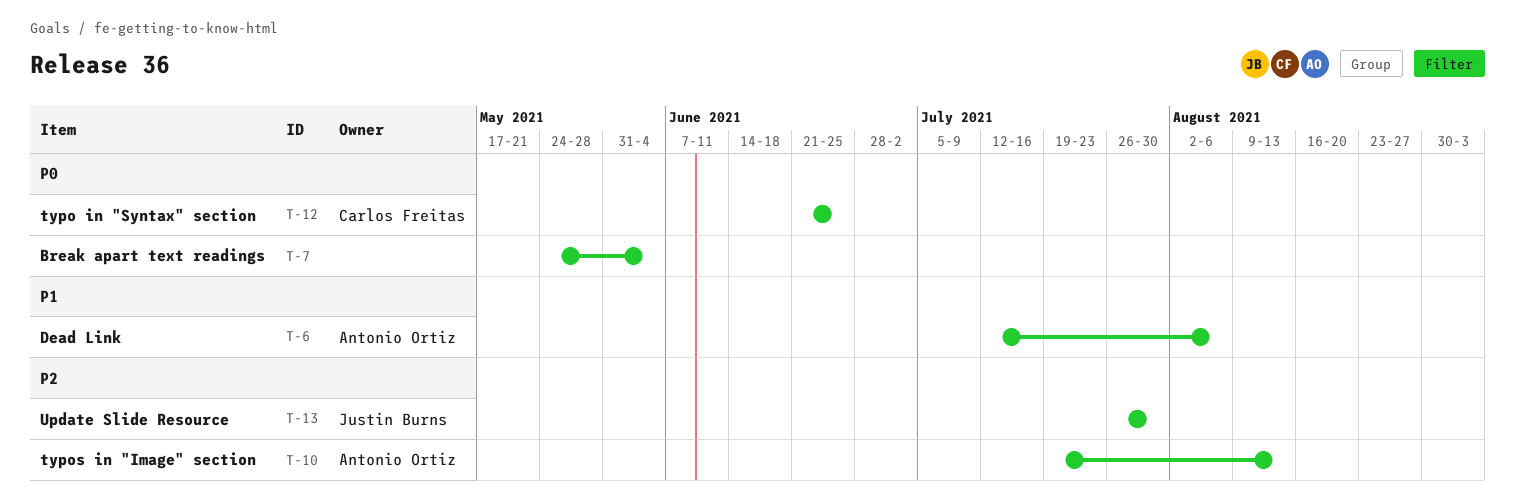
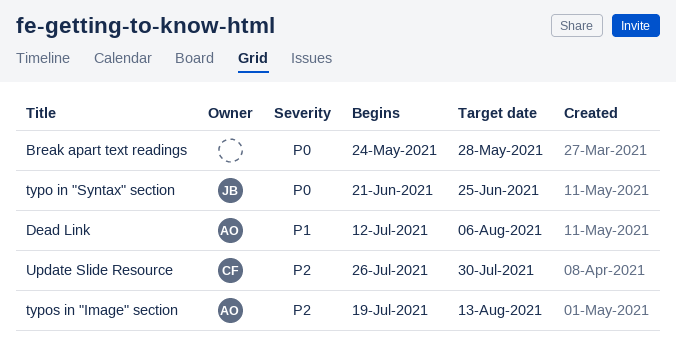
Break apart text readings, due: Jun 4 -> May 28
typo in "Syntax" section, owner: Carlos Freitas -> Justin Burns
Update Slide Resource, owner: Justin Burns -> Carlos Freitas

